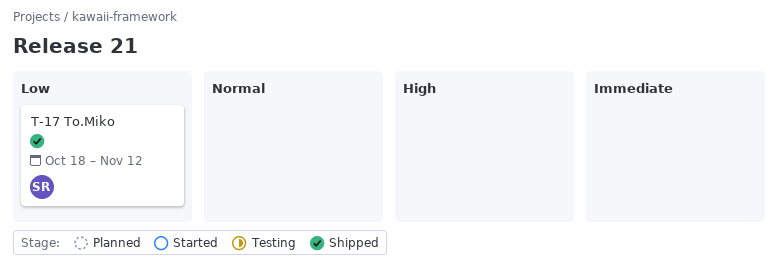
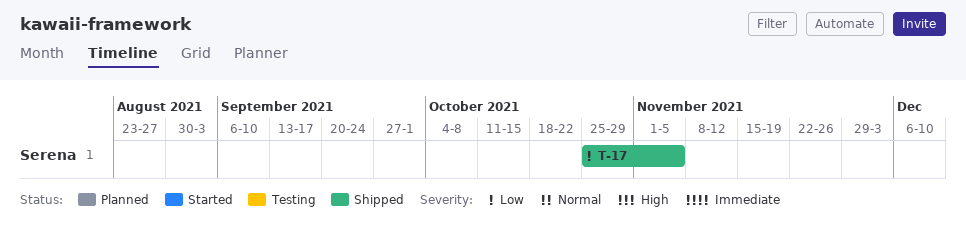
T-17, start: Oct 18 -> Oct 25
T-17, due: Nov 12 -> Nov 5

